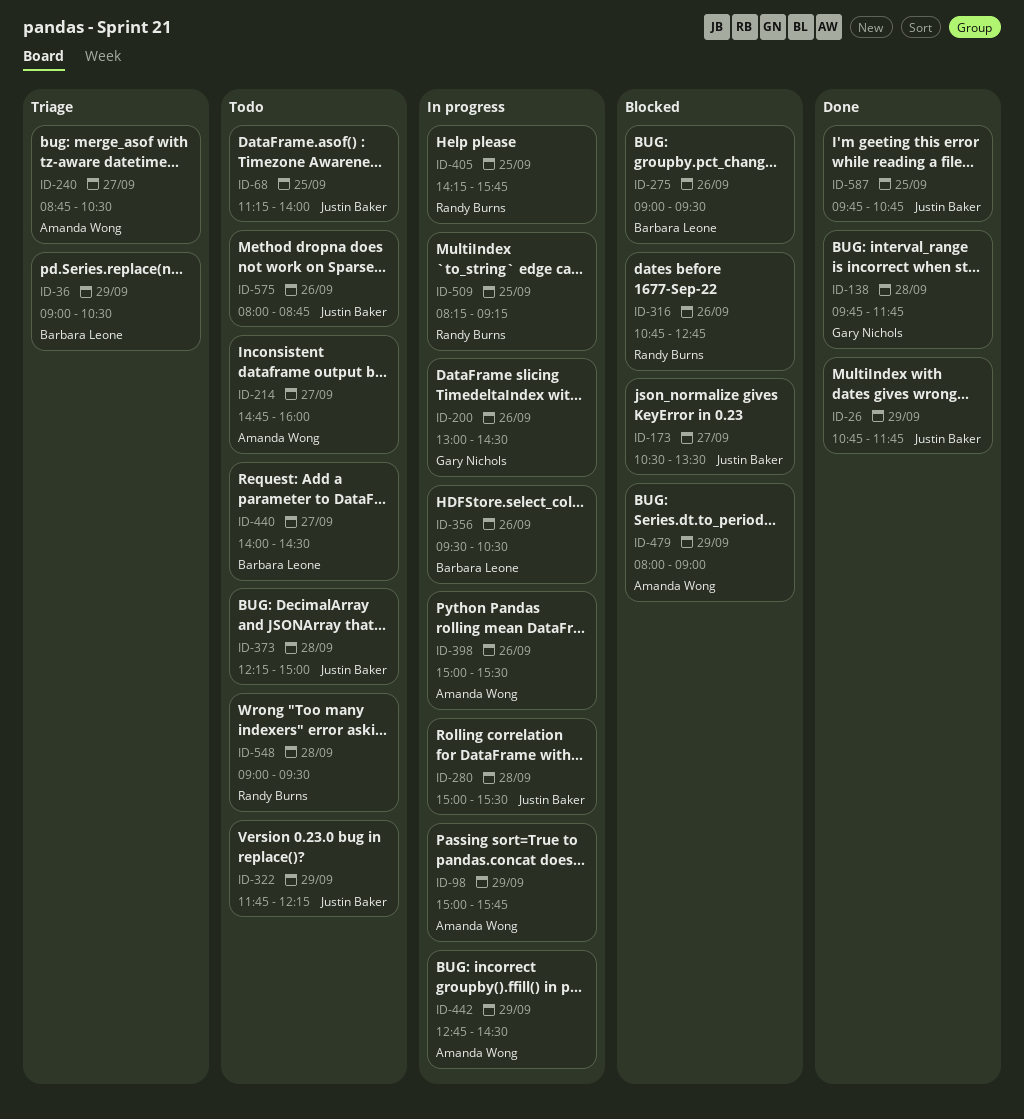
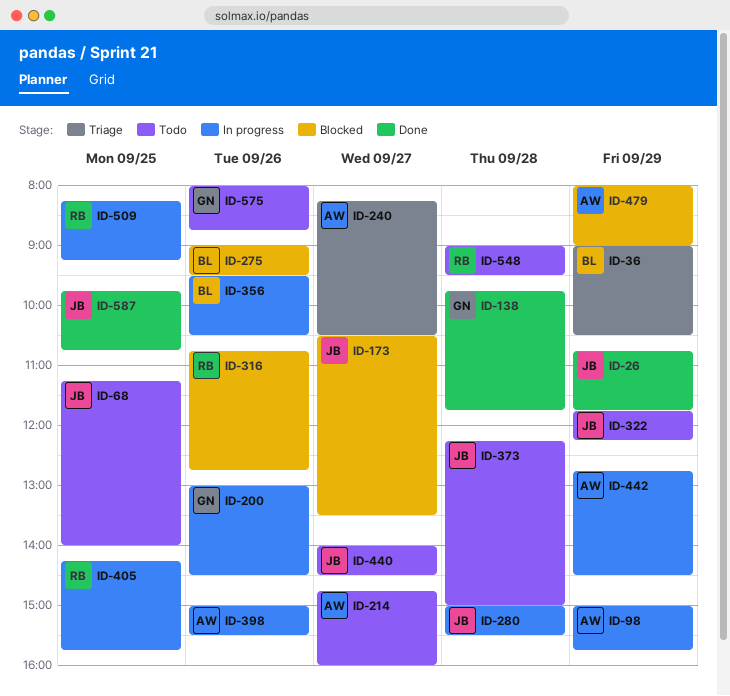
ID-240, begins: 08:45 -> 08:15
ID-440, owner: Barbara Leone -> Justin Baker
ID-575, owner: Justin Baker -> Gary Nichols

